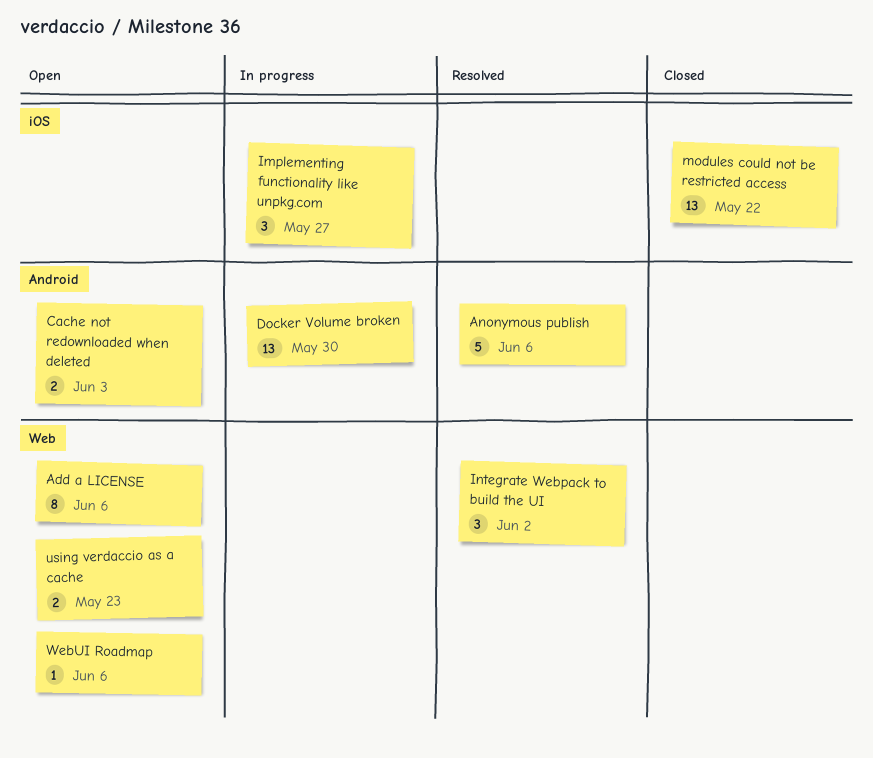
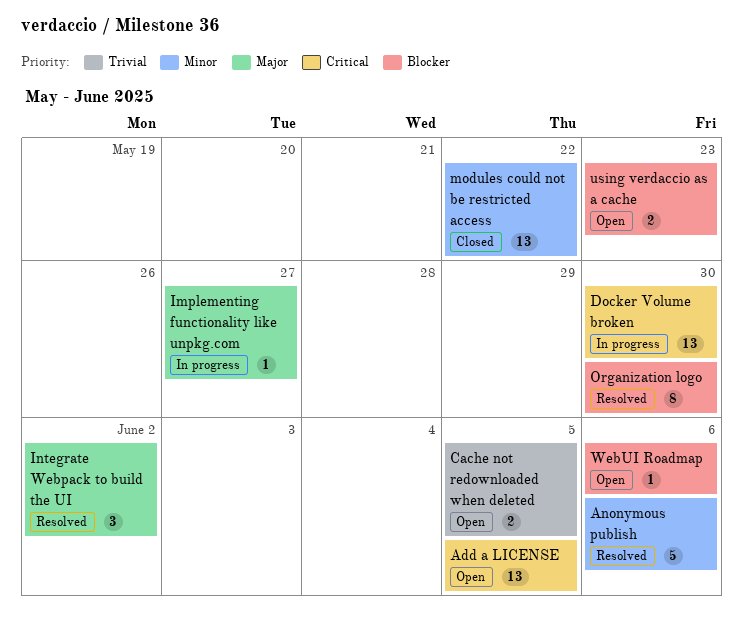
Add a LICENSE, estimate: 8 -> 13
Add a LICENSE, due: Jun 6 -> Jun 5
Cache not redownloaded when deleted, due: Jun 3 -> Jun 5
Implementing functionality like unpkg.com, estimate: 3 -> 1
Organization logo: none -> present

